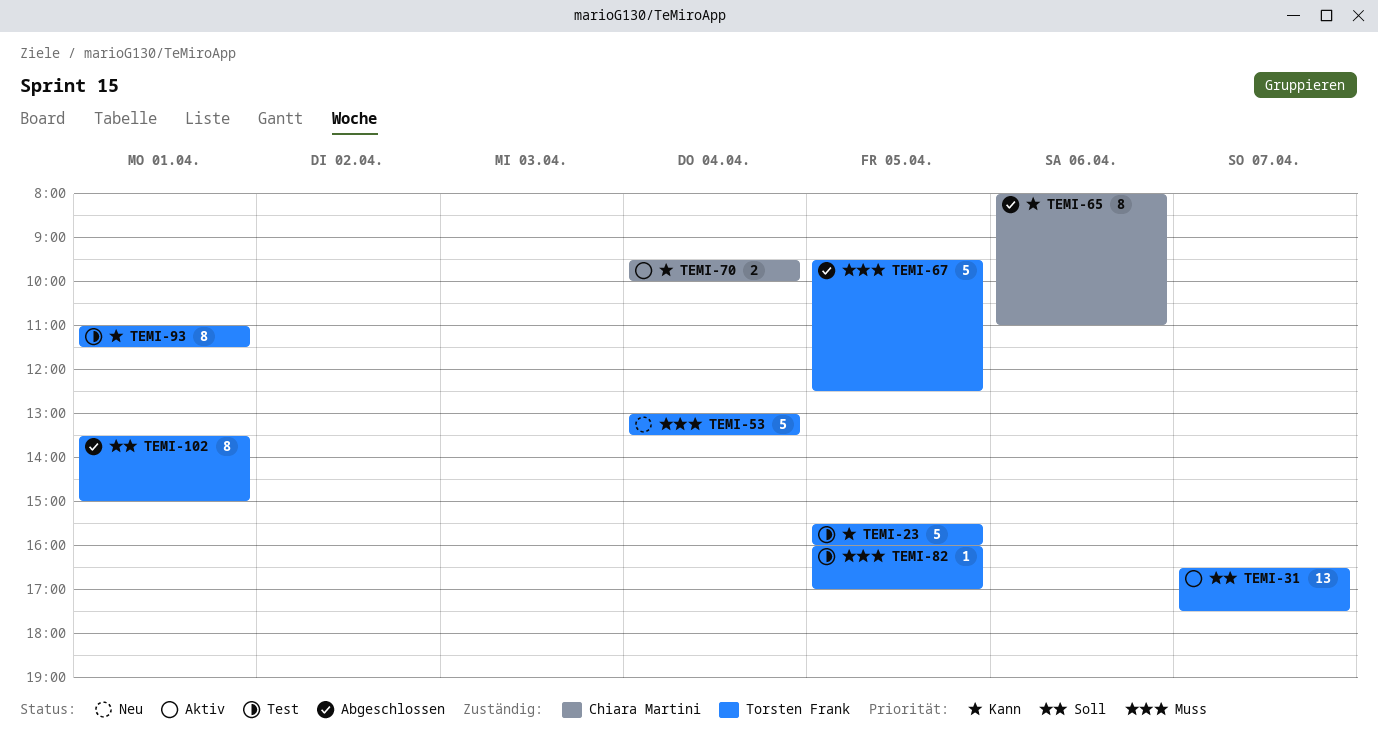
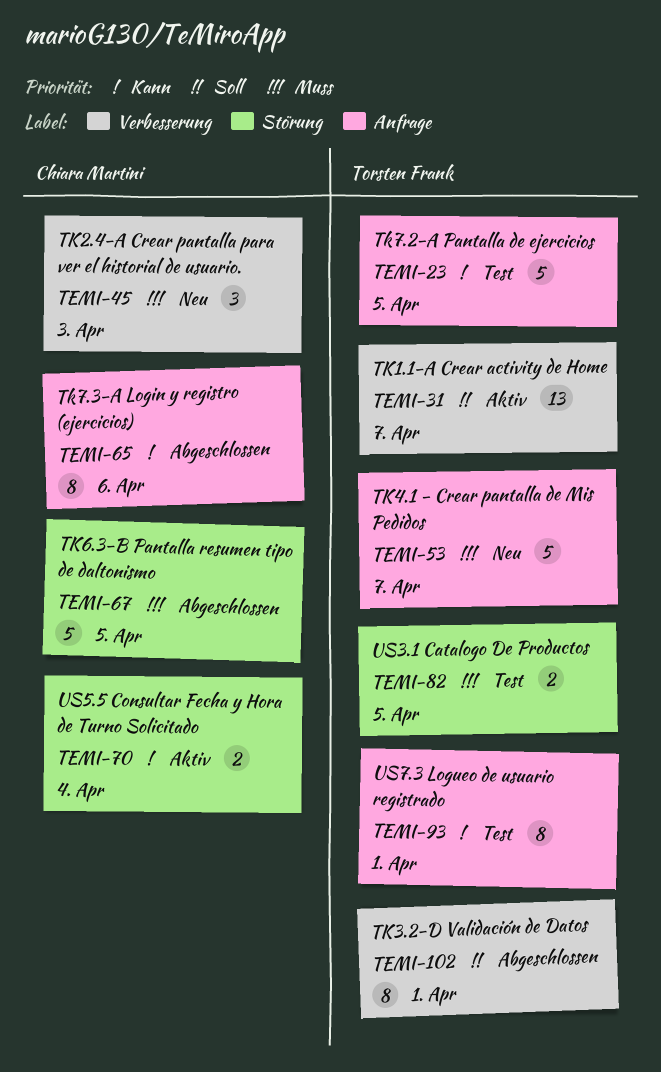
TEMI-45: none -> present
TEMI-53, day: Apr 4 -> Apr 7
TEMI-67, owner: Torsten Frank -> Chiara Martini
TEMI-82, estimate: 1 -> 2

